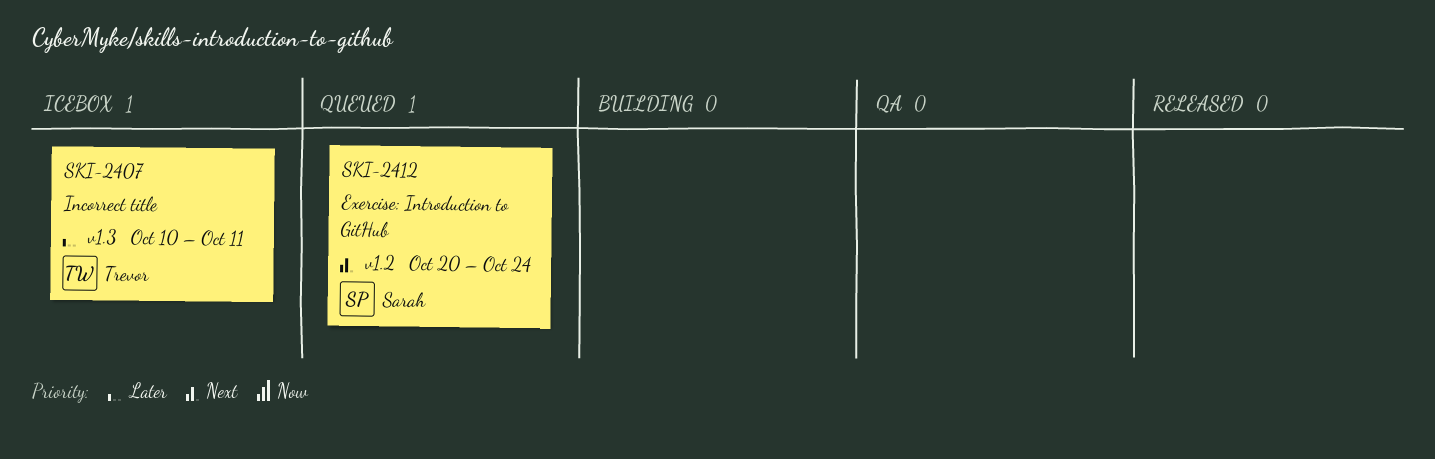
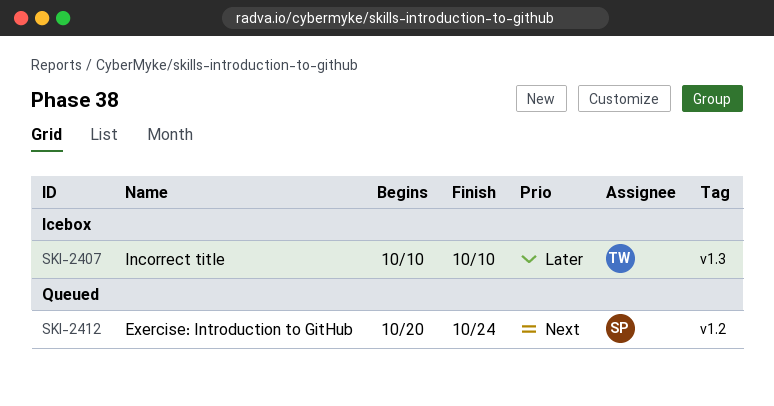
SKI-2407, due: Oct 11 -> Oct 10

